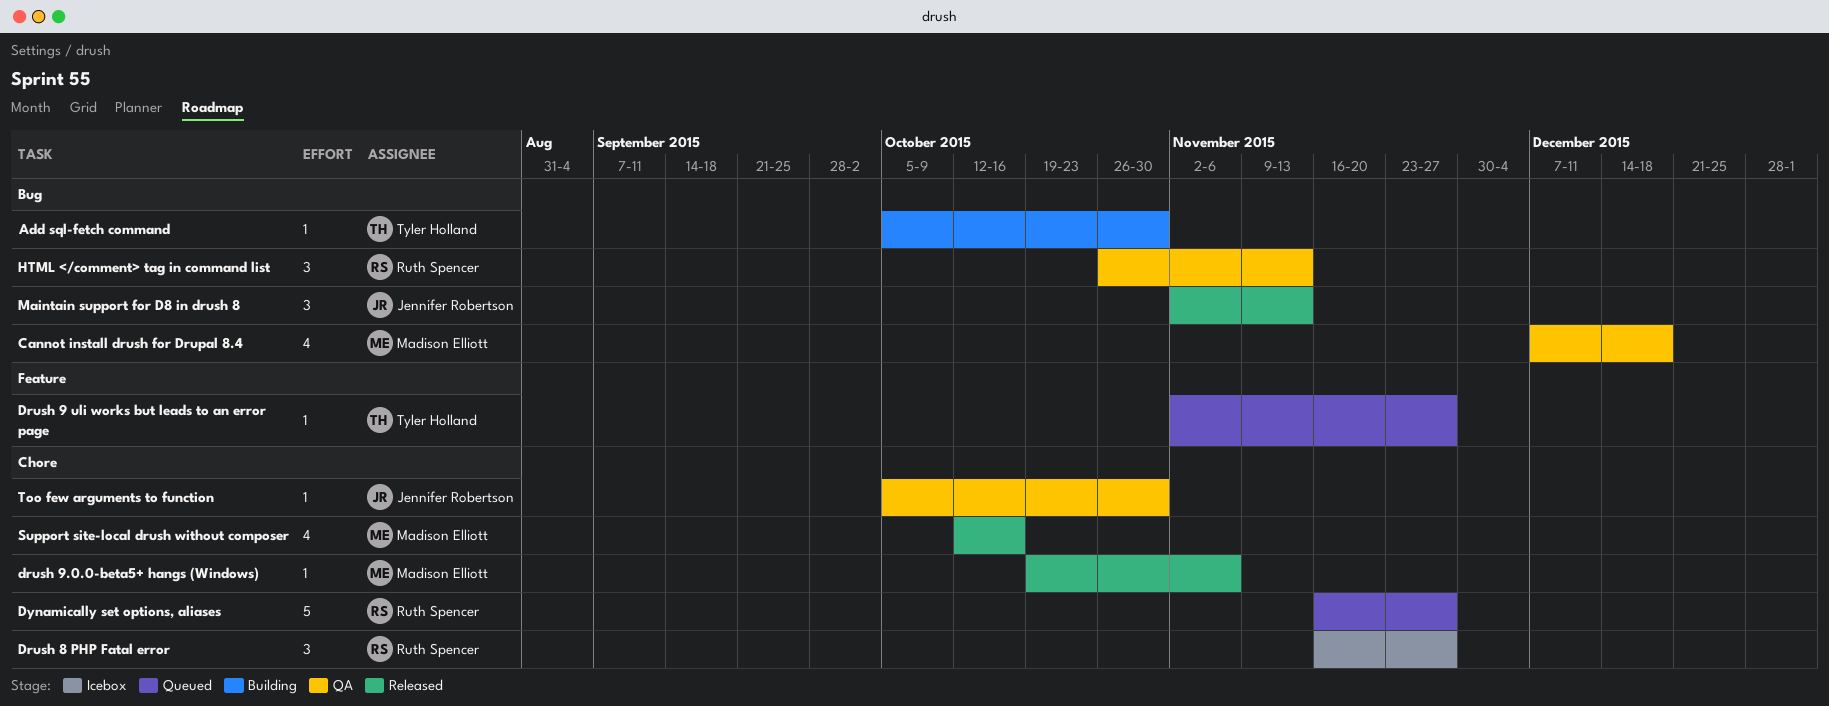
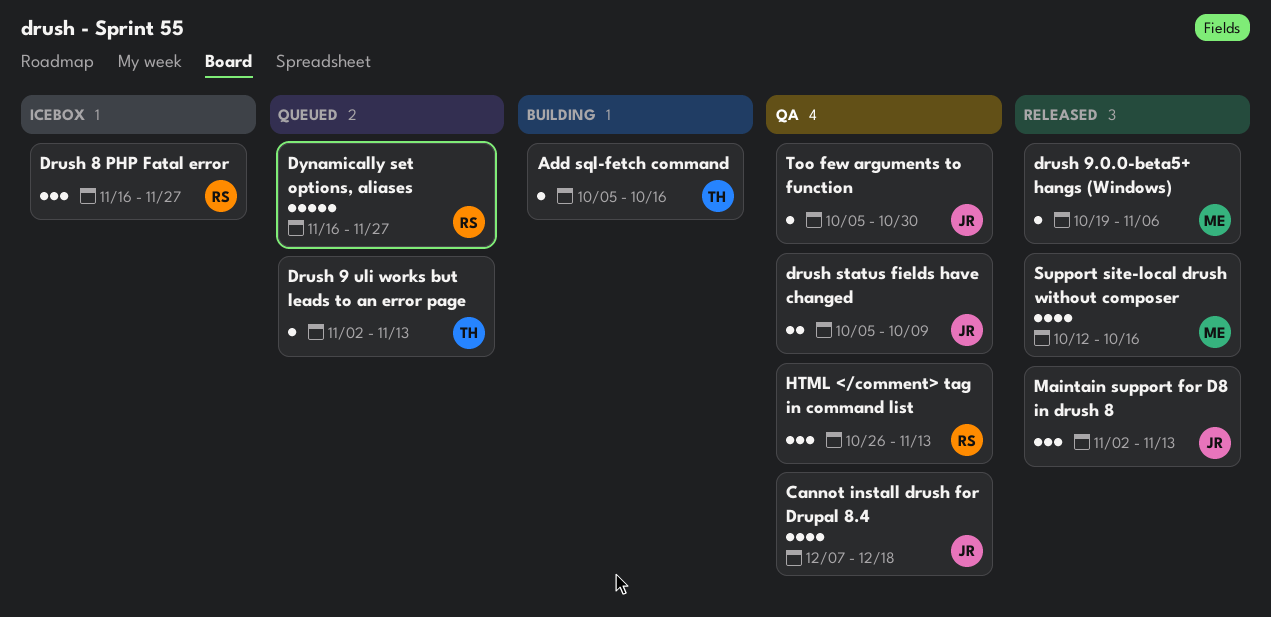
Add sql-fetch command, due: Oct 30 -> Oct 16
Cannot install drush for Drupal 8.4, owner: Madison Elliott -> Jennifer Robertson
Drush 9 uli works but leads to an error page, due: Nov 27 -> Nov 13
drush status fields have changed: none -> present

